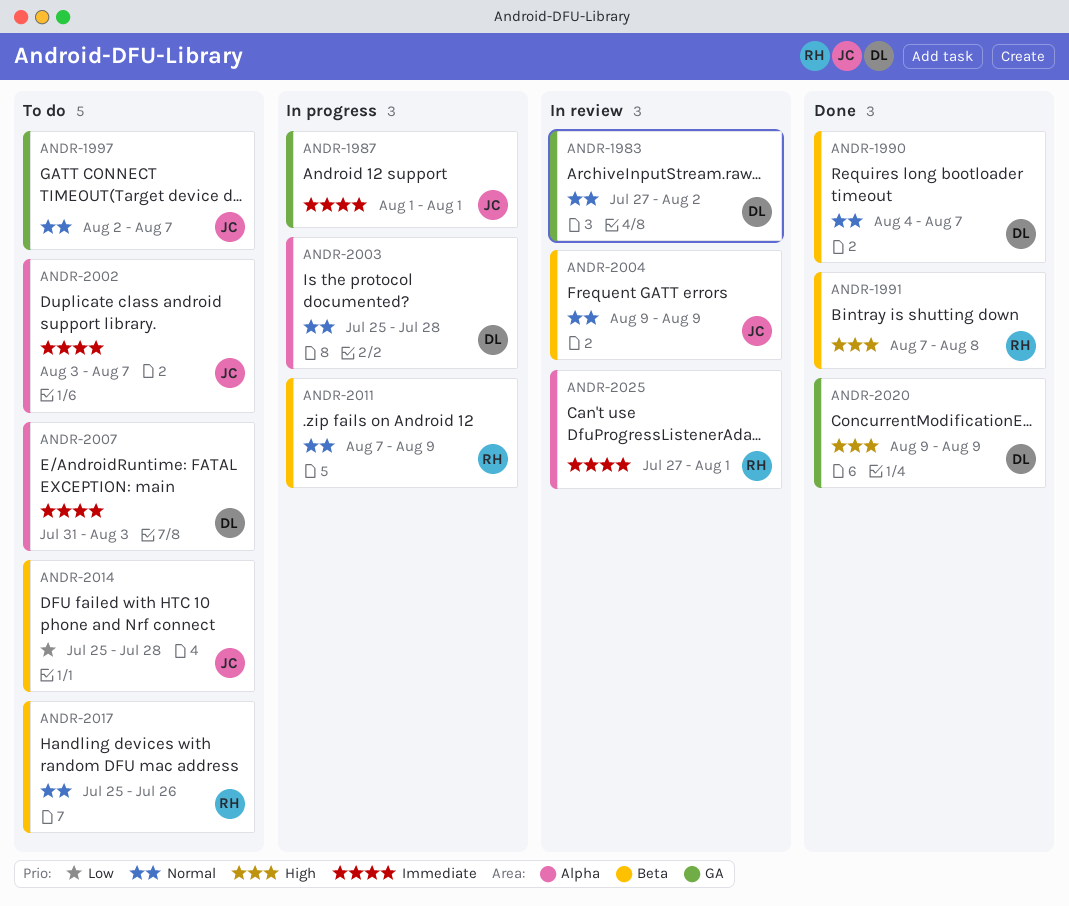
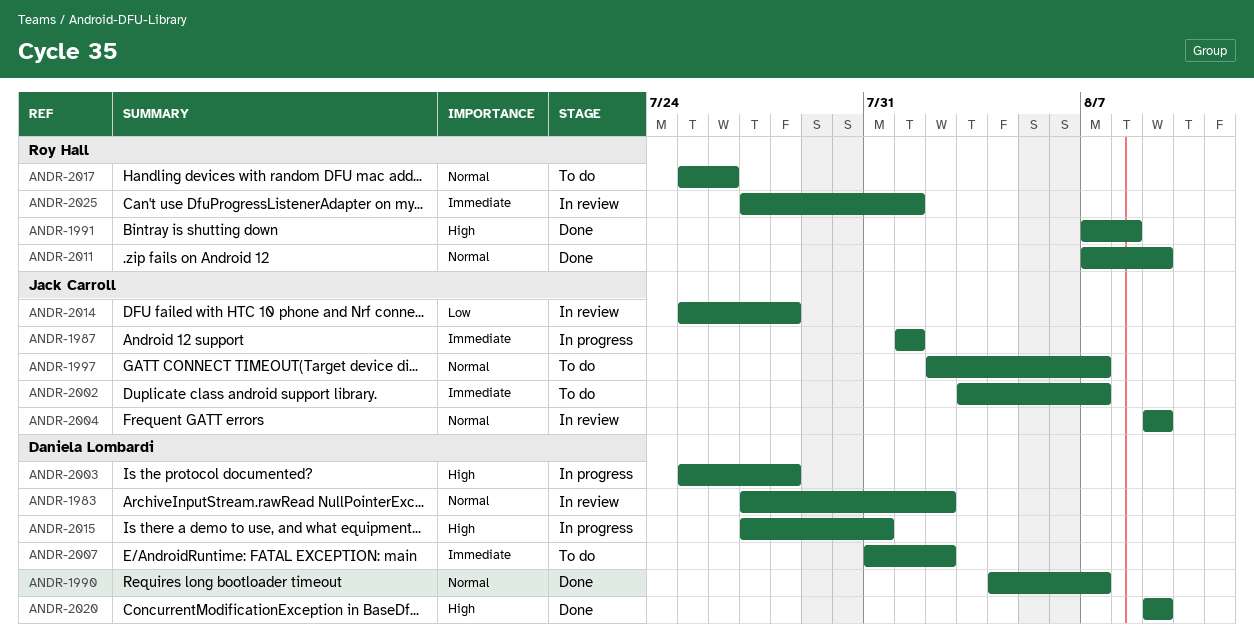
ANDR-2003, priority: Normal -> High
ANDR-2007, due: Aug 3 -> Aug 2
ANDR-2011, status: In progress -> Done
ANDR-2014, status: To do -> In review
ANDR-2015: none -> present

